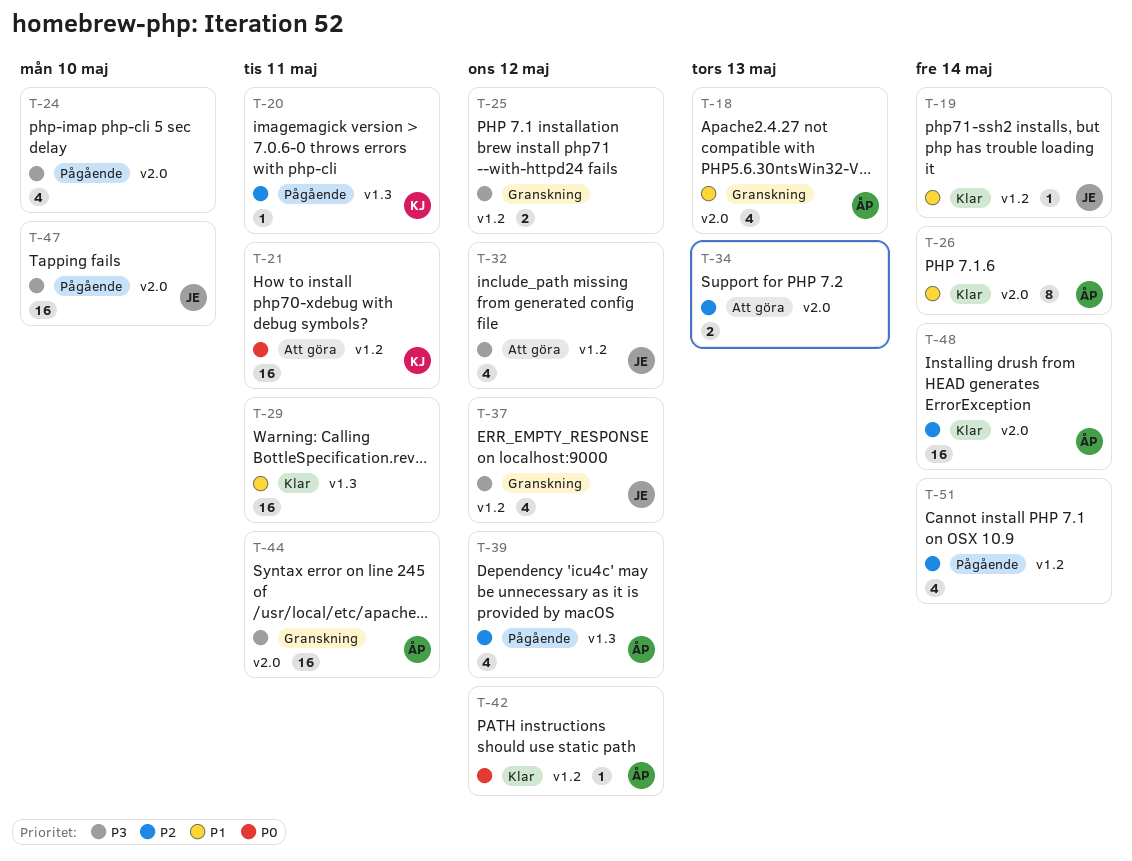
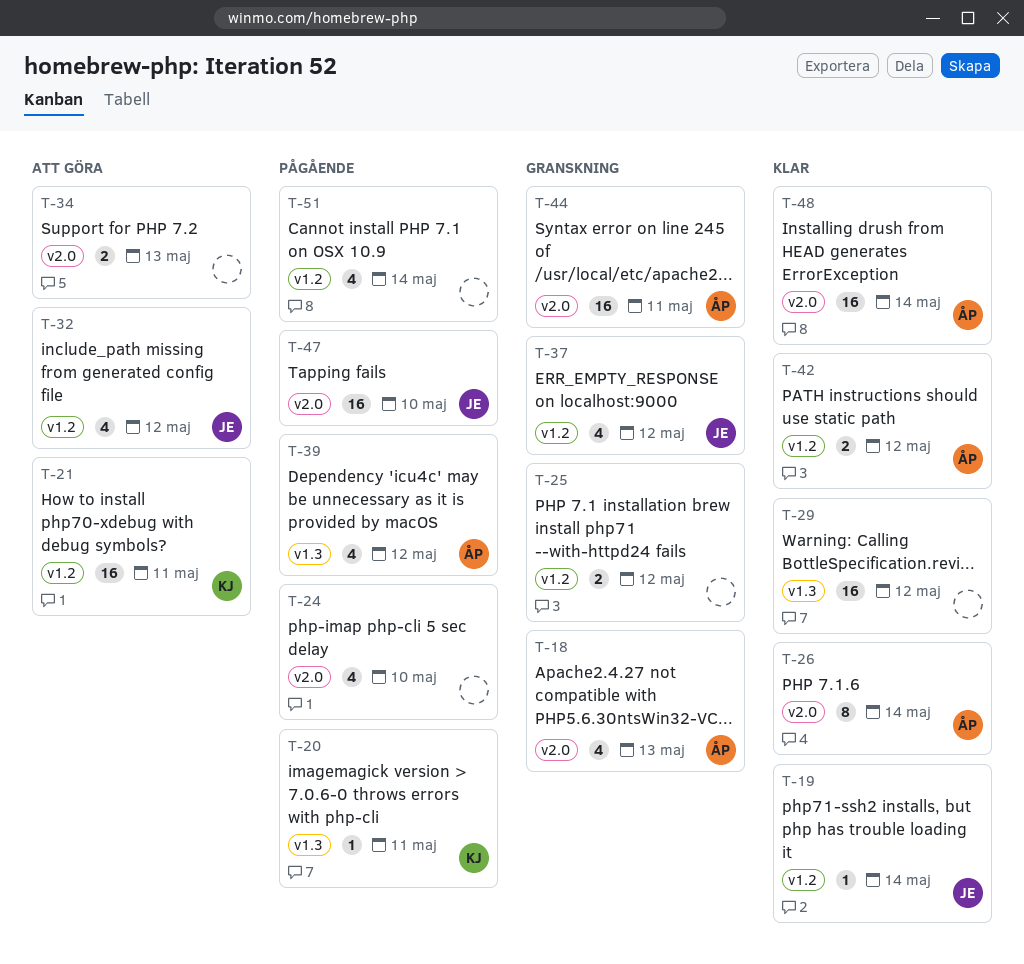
T-29, due: May 11 -> May 12
T-42, estimate: 1 -> 2

